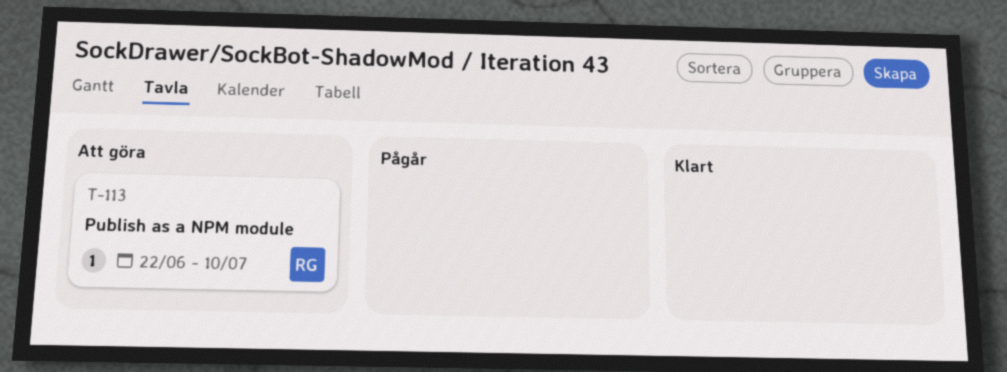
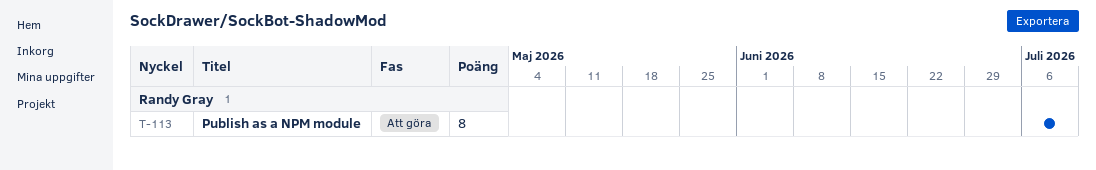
T-113, estimate: 1 -> 8
T-113, start: Jun 22 -> Jul 6

